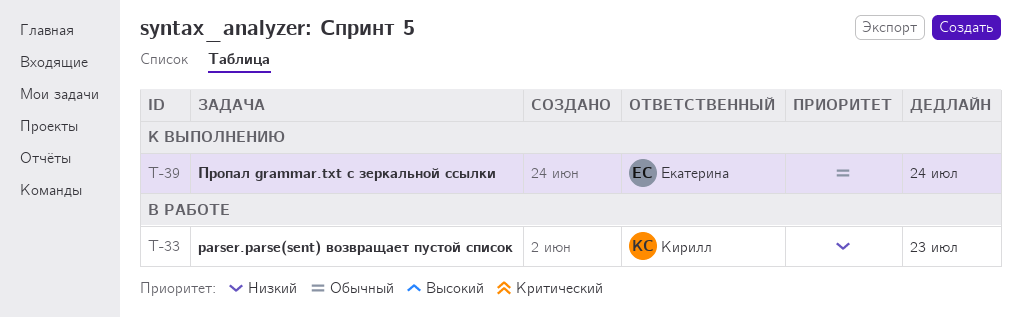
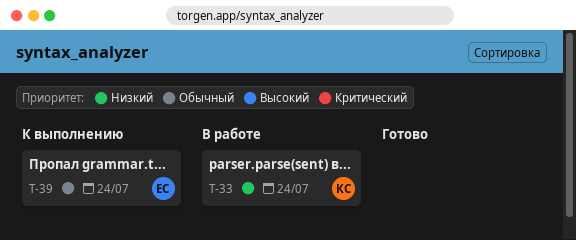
T-33, due: Jul 23 -> Jul 24

